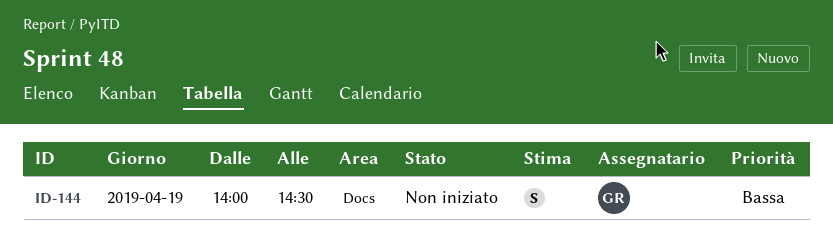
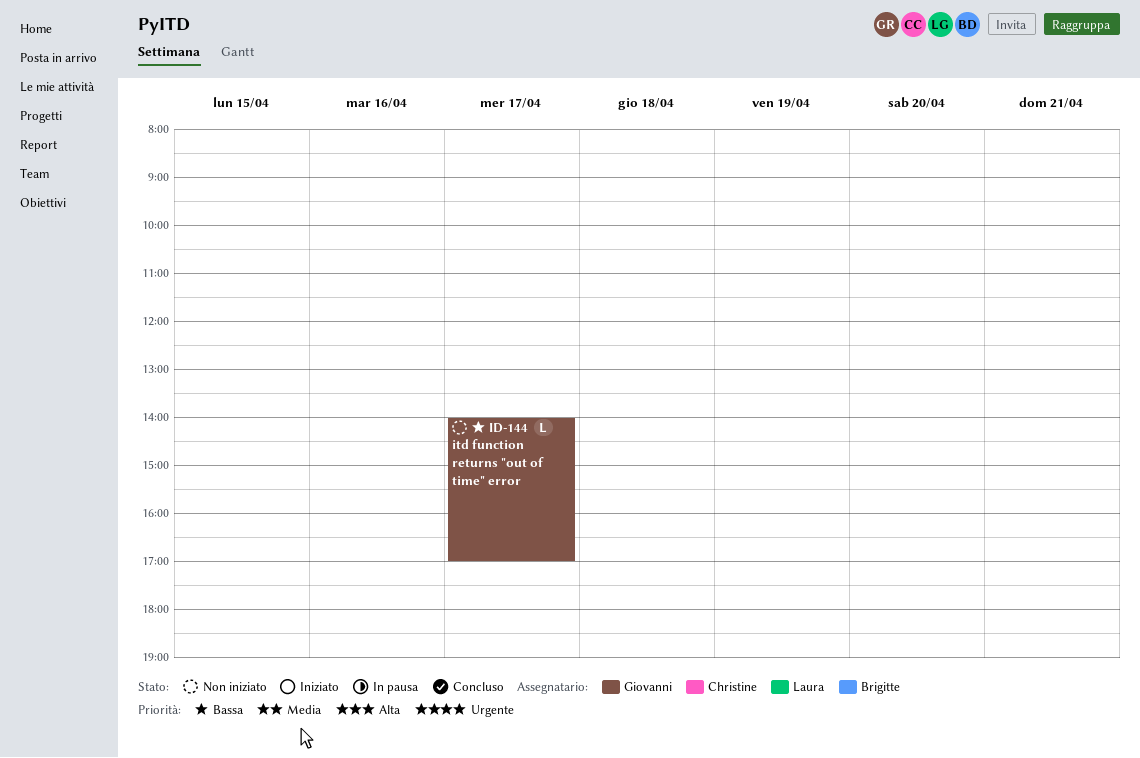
ID-144, estimate: S -> L
ID-144, day: Apr 19 -> Apr 17
ID-144, ends: 14:30 -> 17:00

